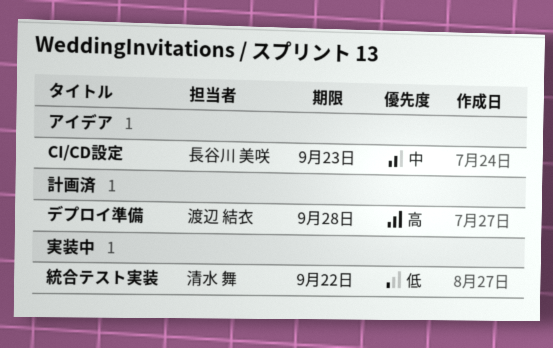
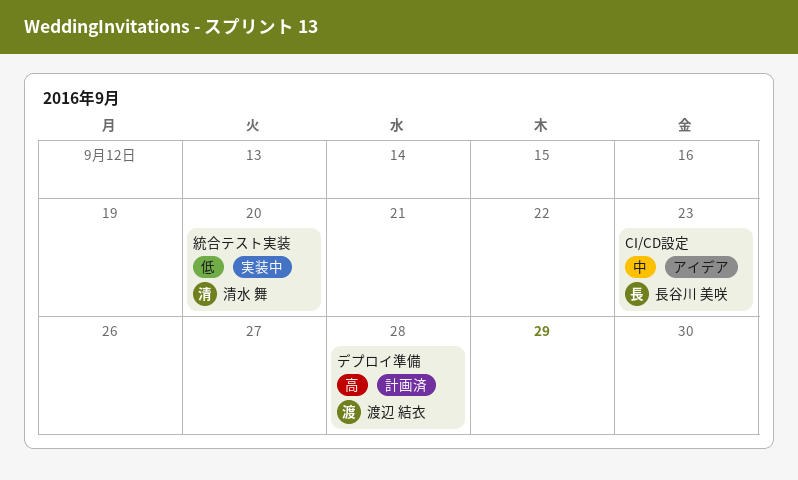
統合テスト実装, due: Sep 22 -> Sep 20

